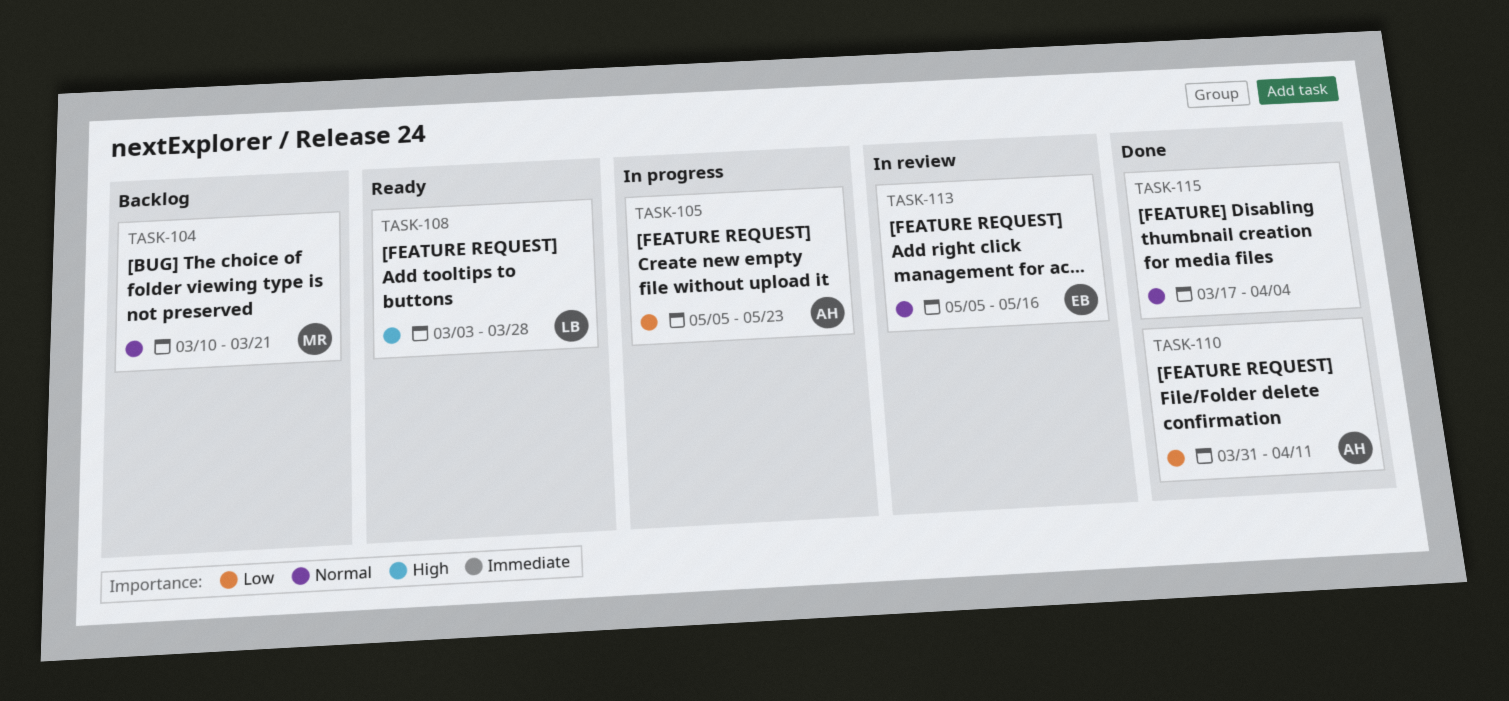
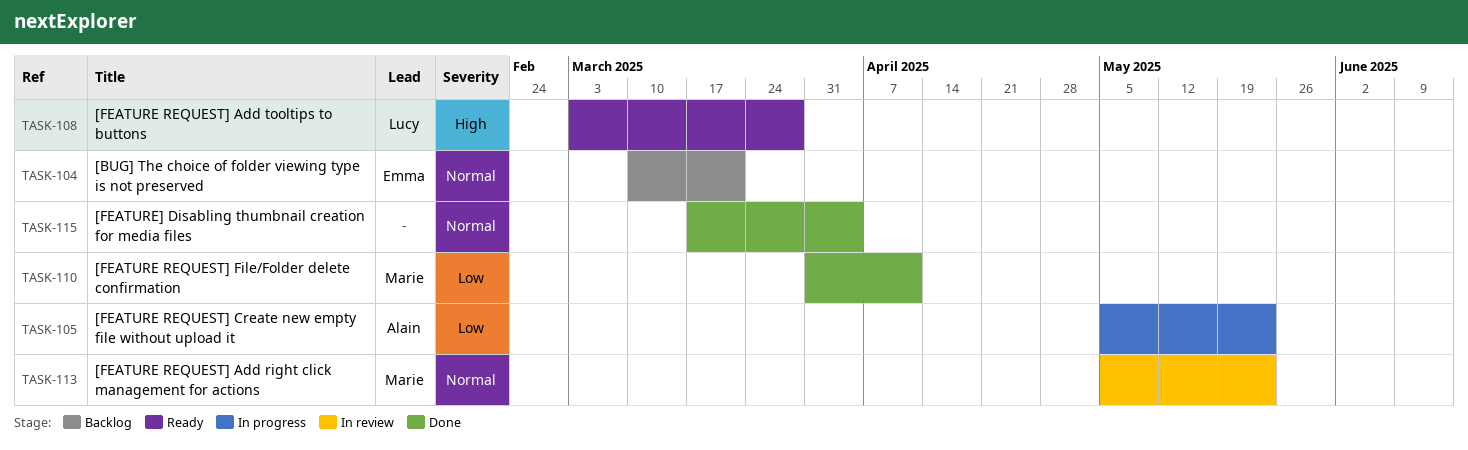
TASK-104, owner: Marie -> Emma
TASK-110, owner: Alain -> Marie
TASK-113, owner: Emma -> Marie
TASK-113, due: May 16 -> May 23

